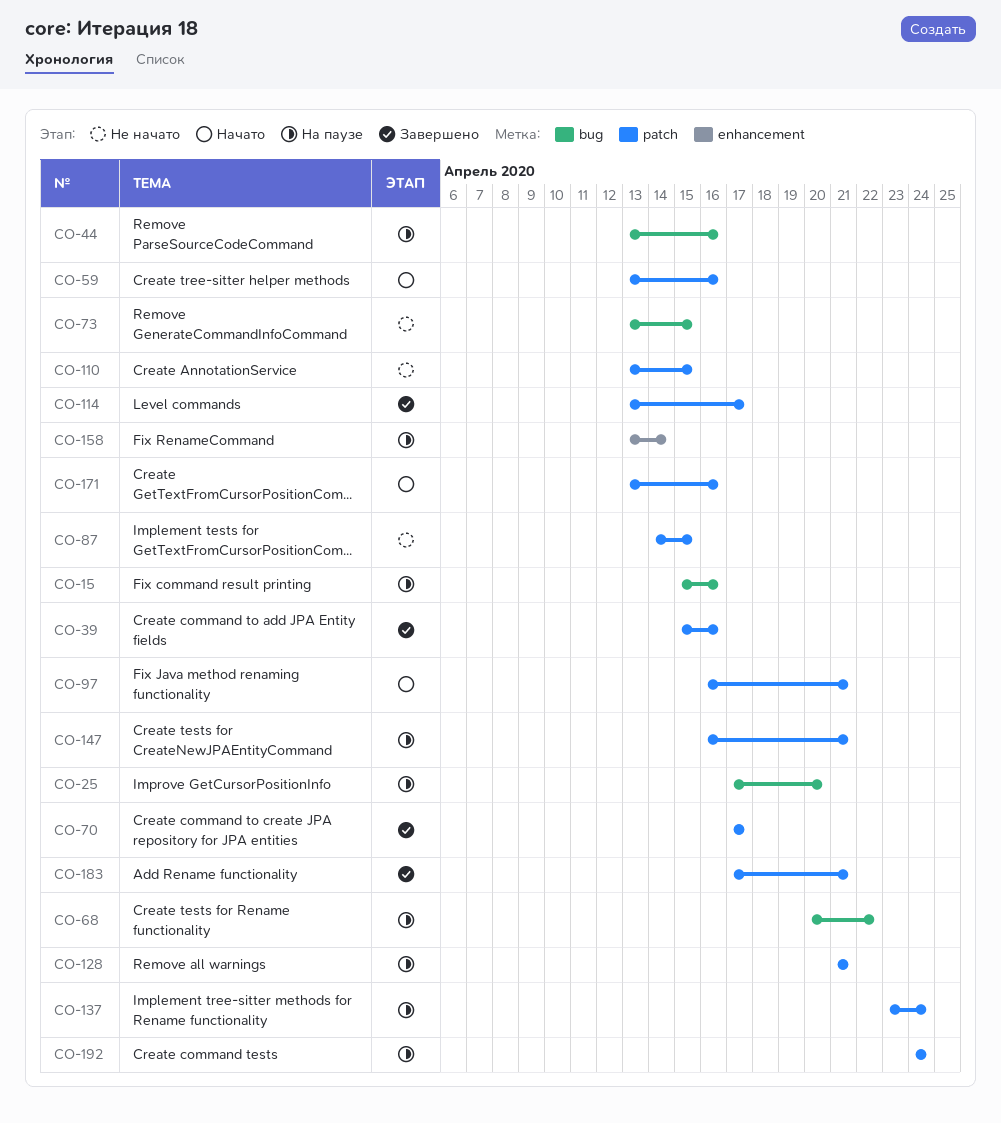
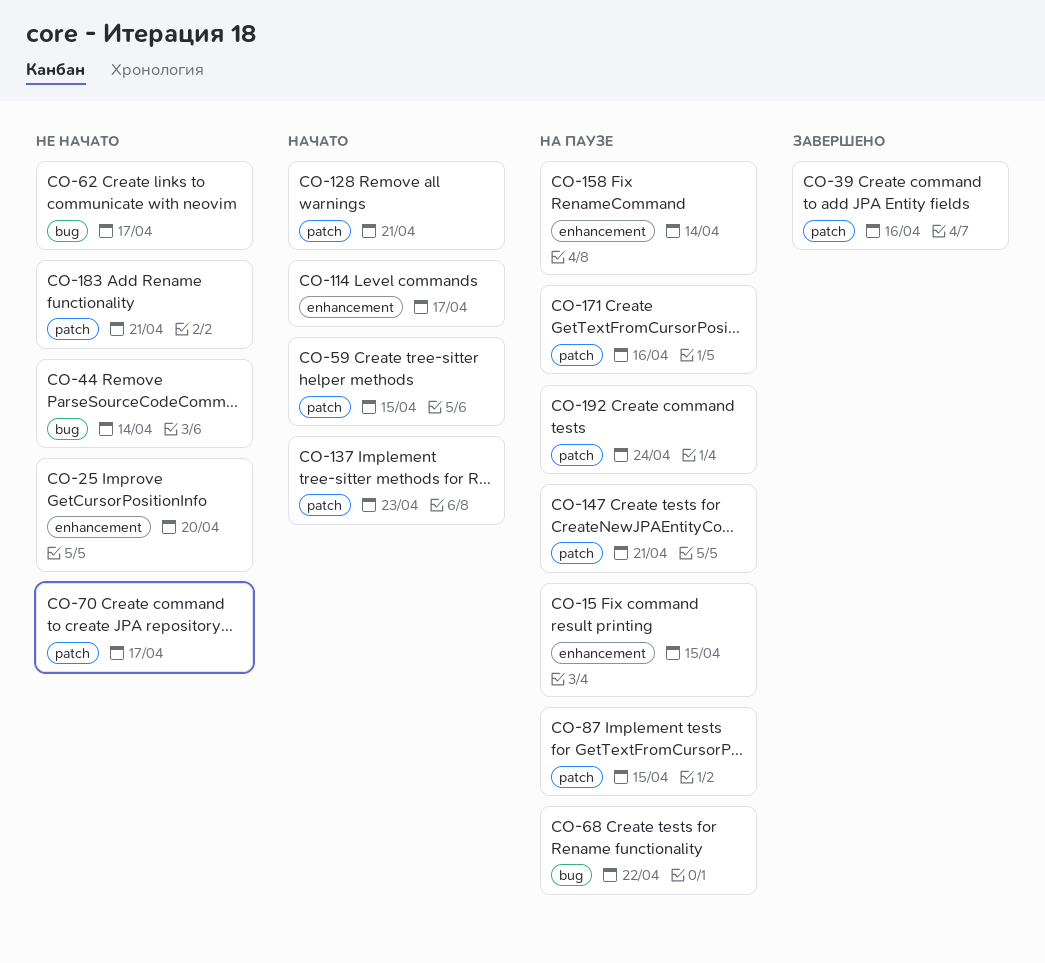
CO-15, label: bug -> enhancement
CO-15, due: Apr 16 -> Apr 15
CO-25, status: На паузе -> Не начато
CO-25, label: bug -> enhancement
CO-44, status: На паузе -> Не начато
CO-44, due: Apr 16 -> Apr 14
CO-59, due: Apr 16 -> Apr 15
CO-62: none -> present
CO-70, status: Завершено -> Не начато
CO-73: present -> none
CO-87, status: Не начато -> На паузе
CO-97: present -> none
CO-110: present -> none
CO-114, status: Завершено -> Начато
CO-114, label: patch -> enhancement
CO-128, status: На паузе -> Начато
CO-137, status: На паузе -> Начато
CO-137, due: Apr 24 -> Apr 23
CO-171, status: Начато -> На паузе
CO-183, status: Завершено -> Не начато

